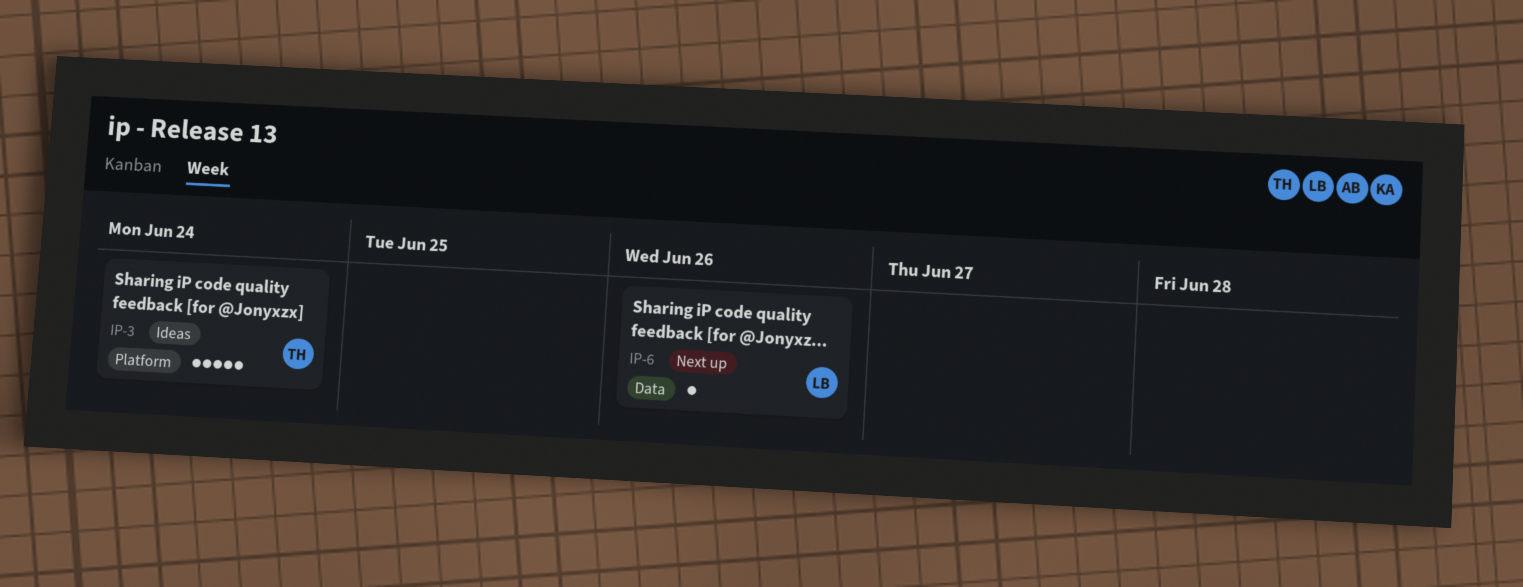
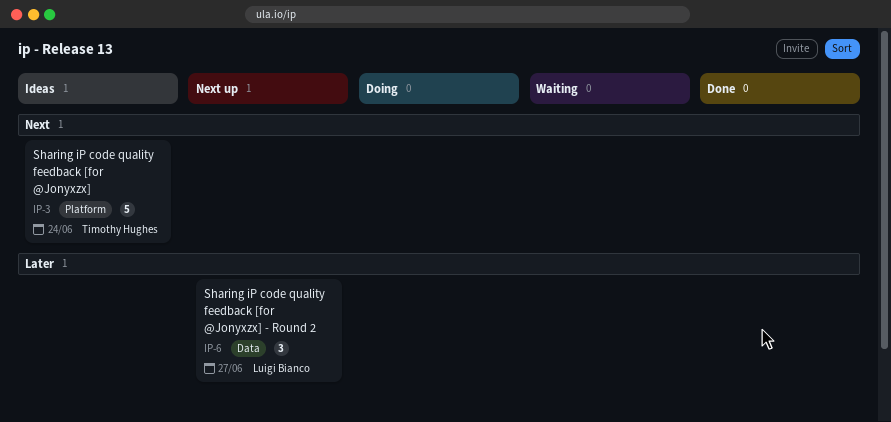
IP-6, estimate: 1 -> 3
IP-6, due: Jun 26 -> Jun 27

